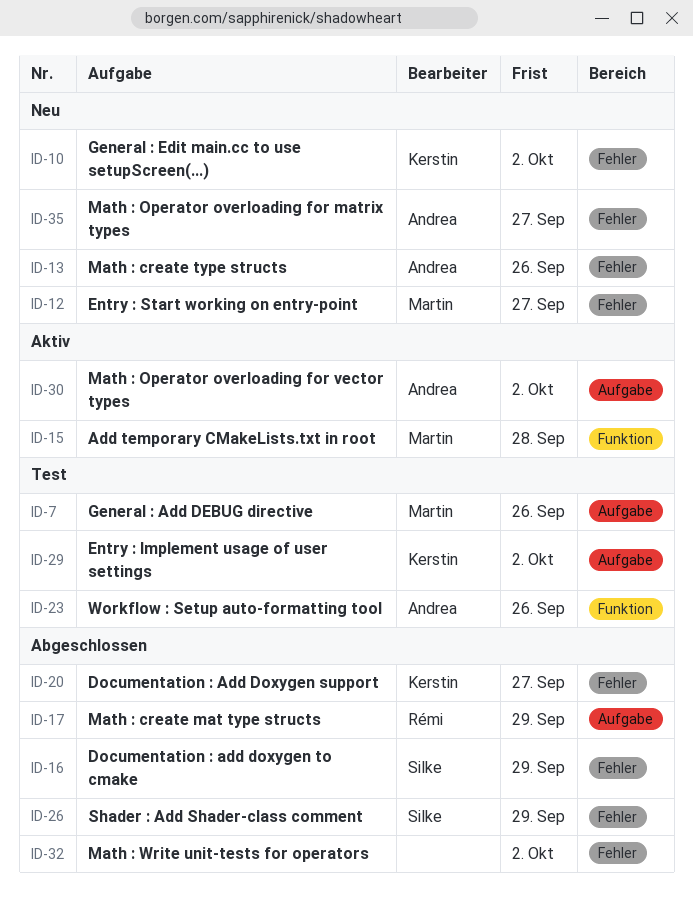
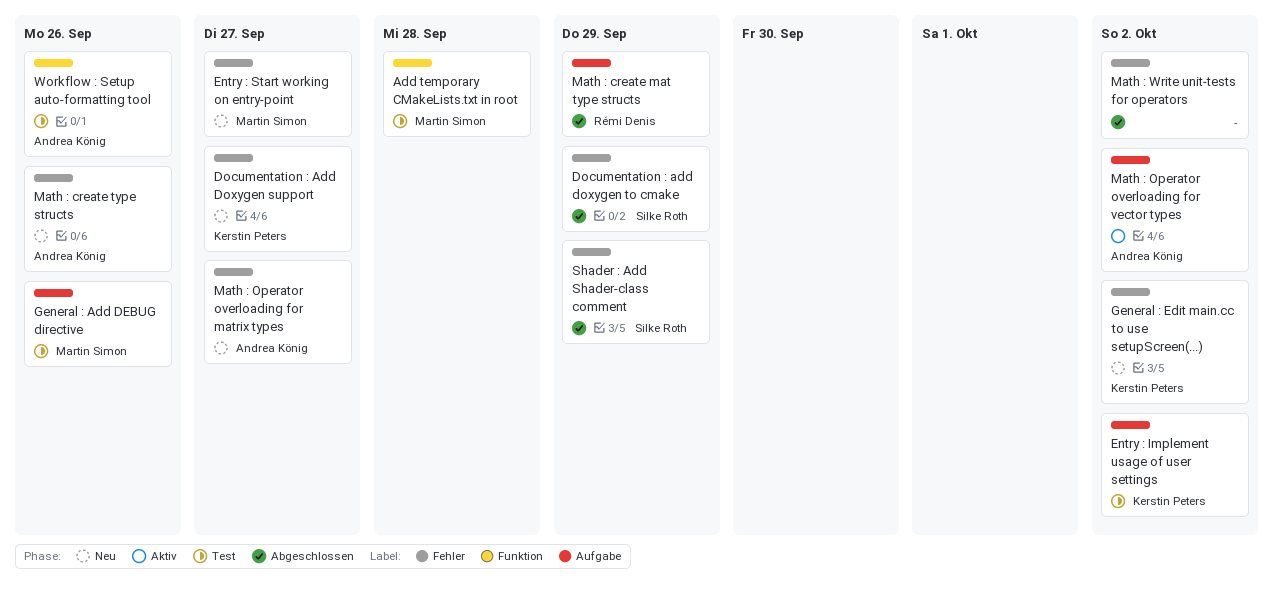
Add temporary CMakeLists.txt in root, status: Aktiv -> Test
Documentation : Add Doxygen support, status: Abgeschlossen -> Neu

